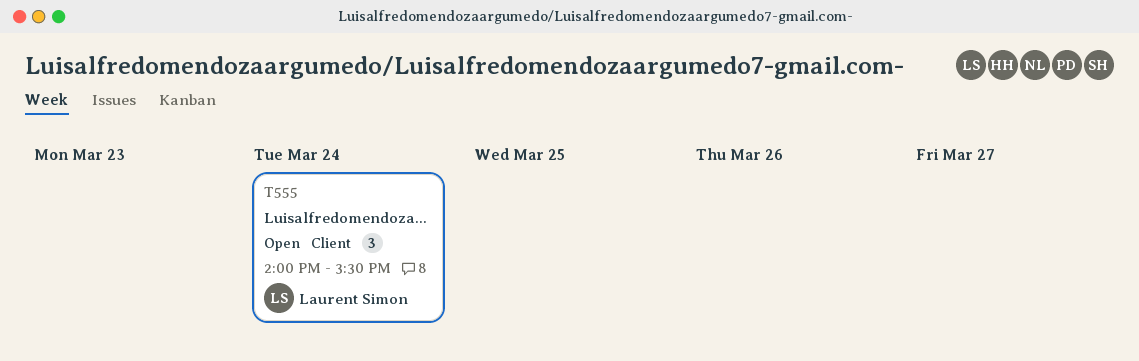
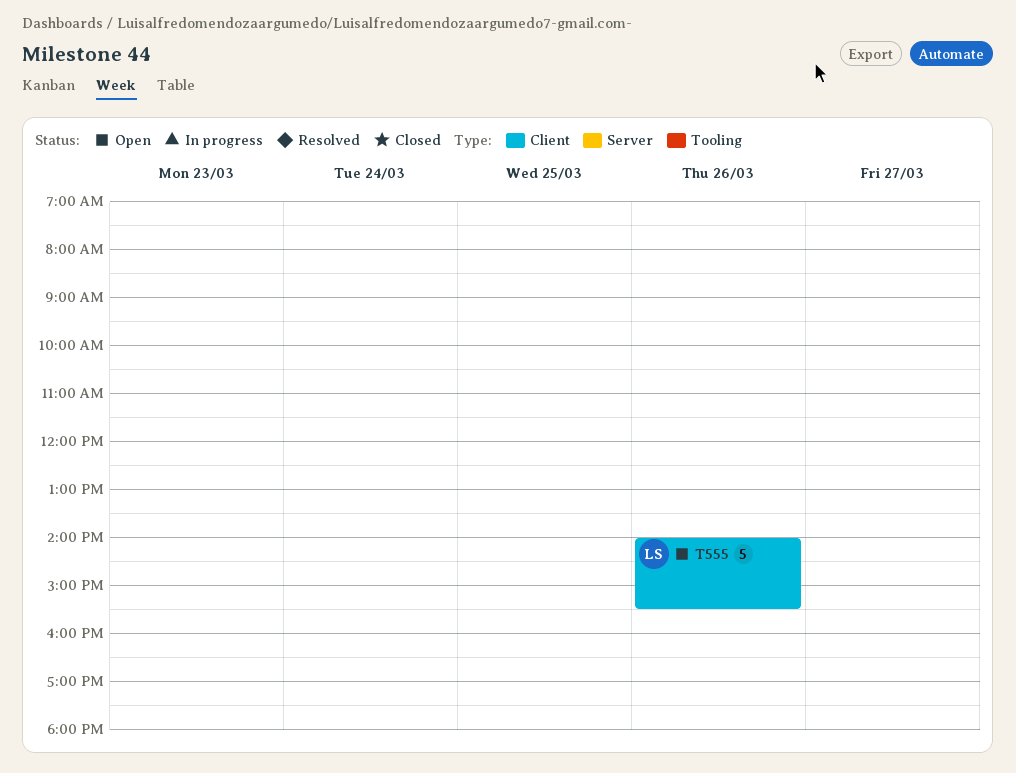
T555, estimate: 3 -> 5
T555, day: Mar 24 -> Mar 26

